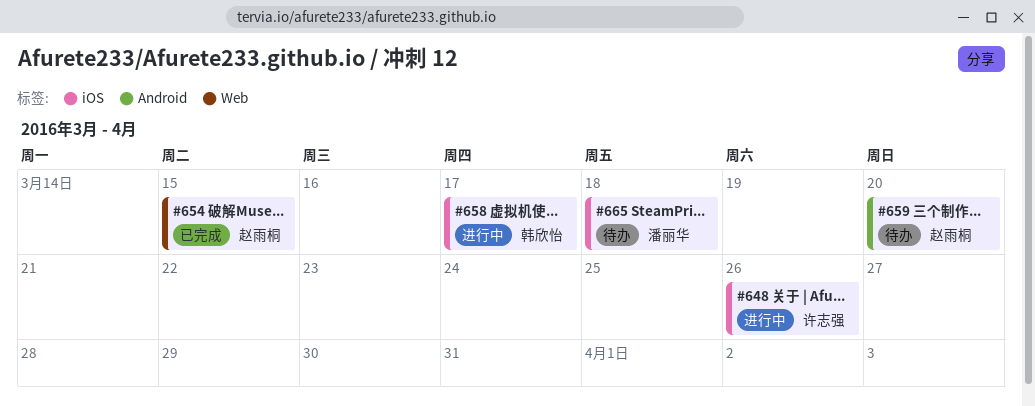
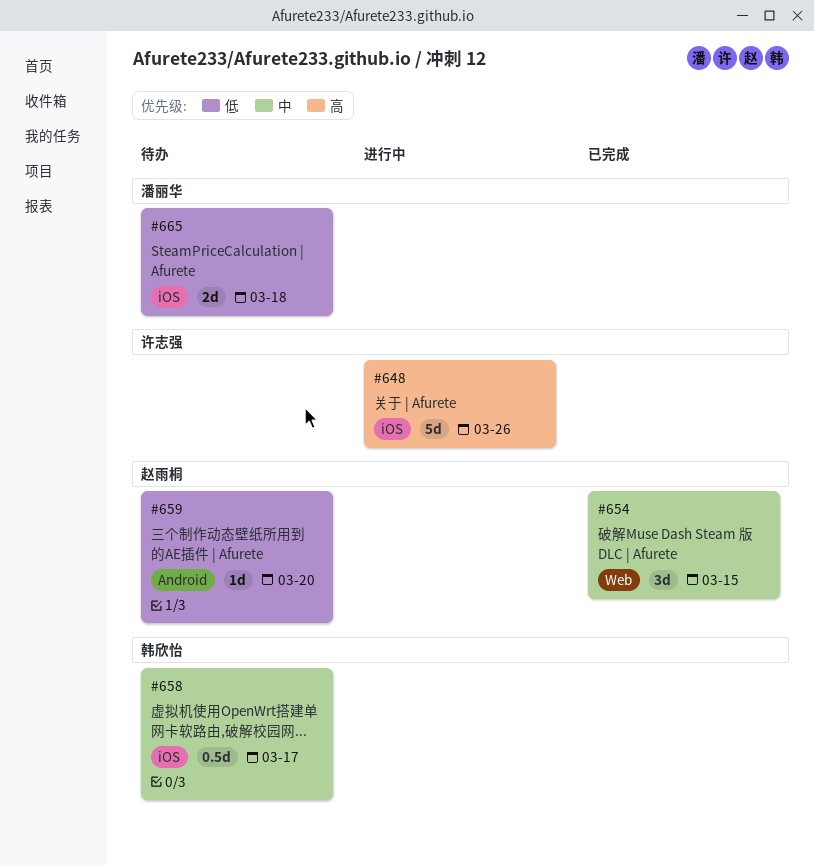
#658, status: 进行中 -> 待办

